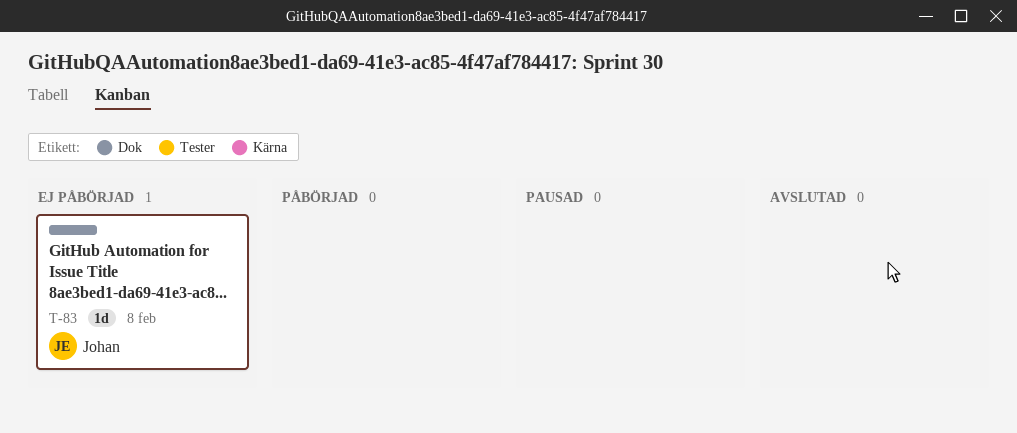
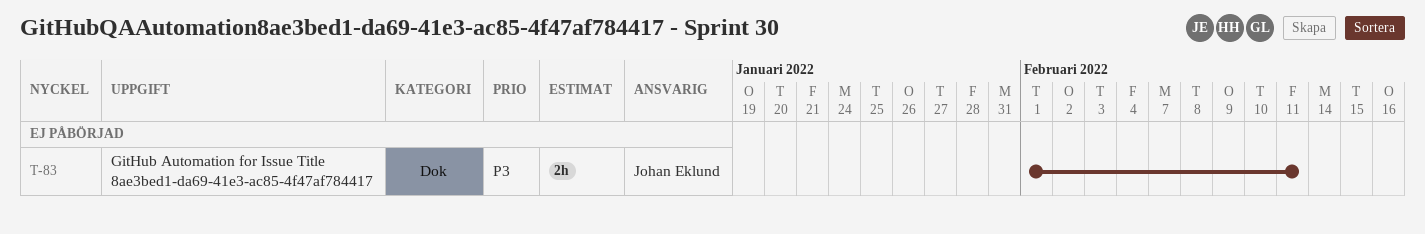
T-83, estimate: 1d -> 2h
T-83, due: Feb 8 -> Feb 11

